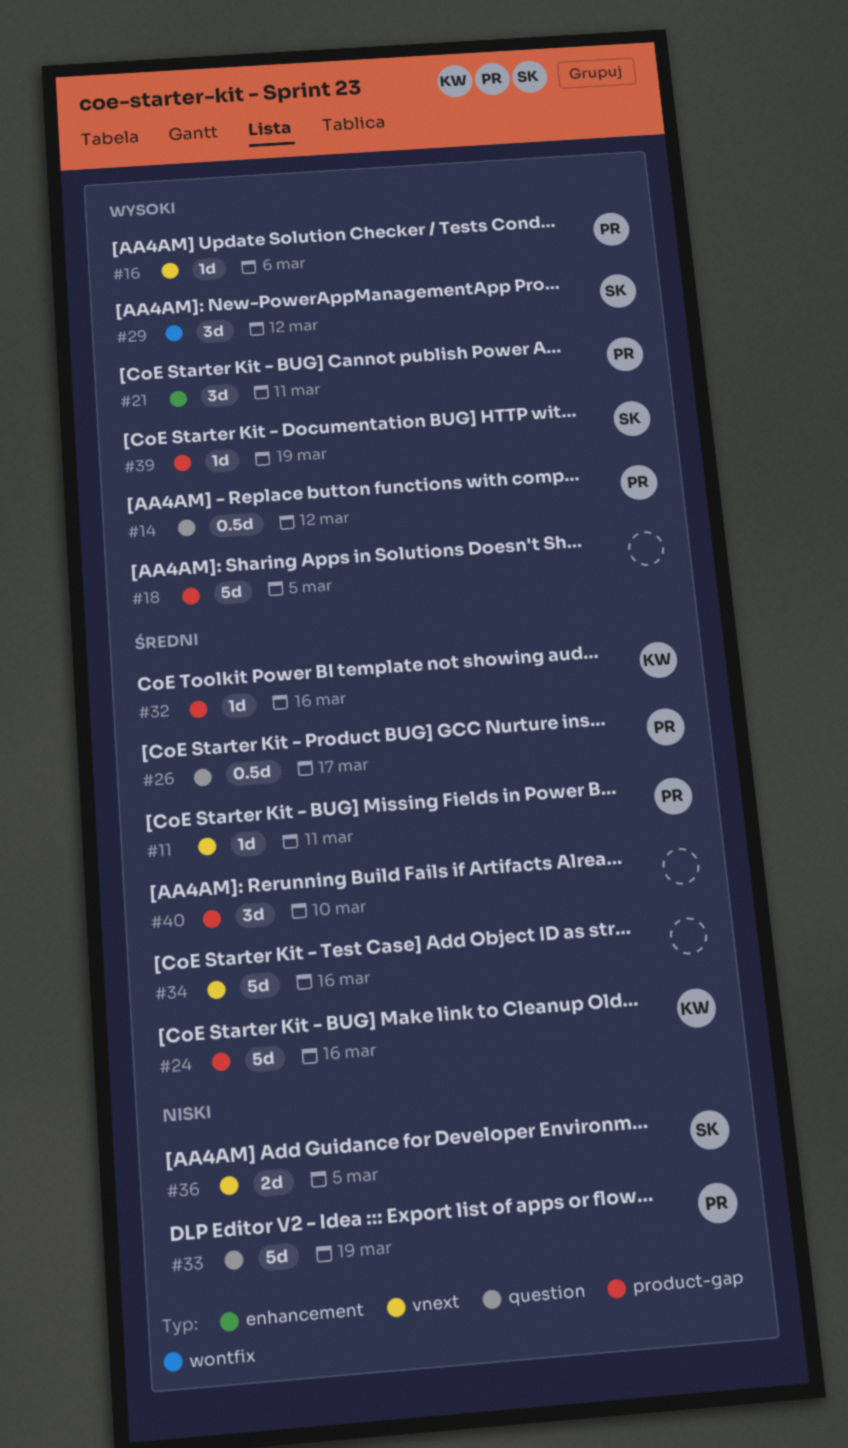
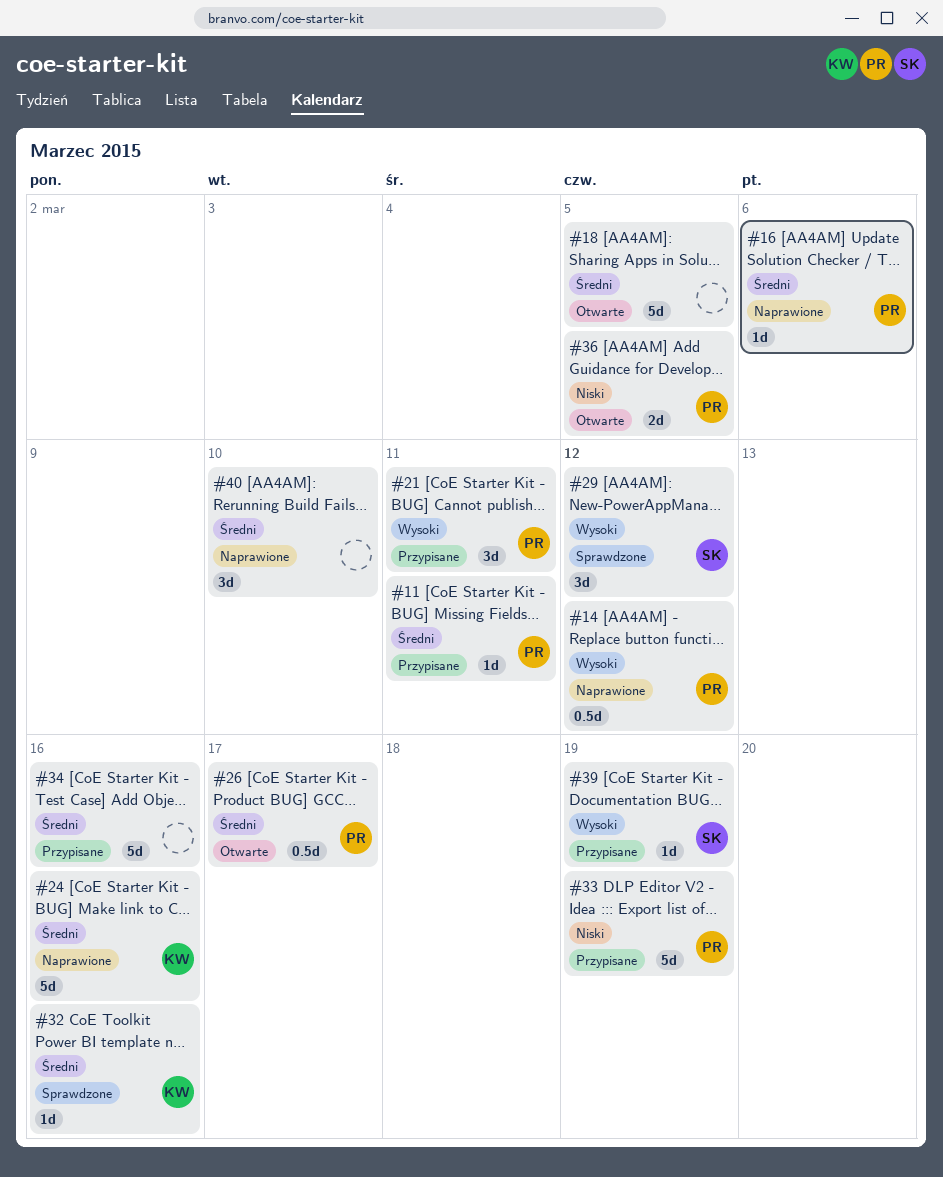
#16, priority: Wysoki -> Średni
#18, priority: Wysoki -> Średni
#36, owner: SK -> PR

